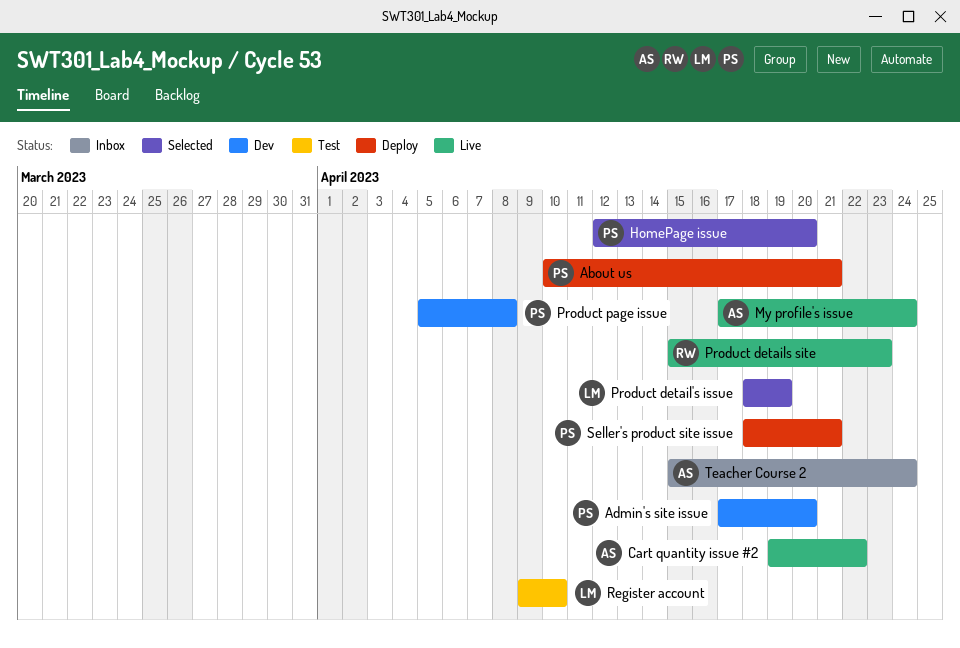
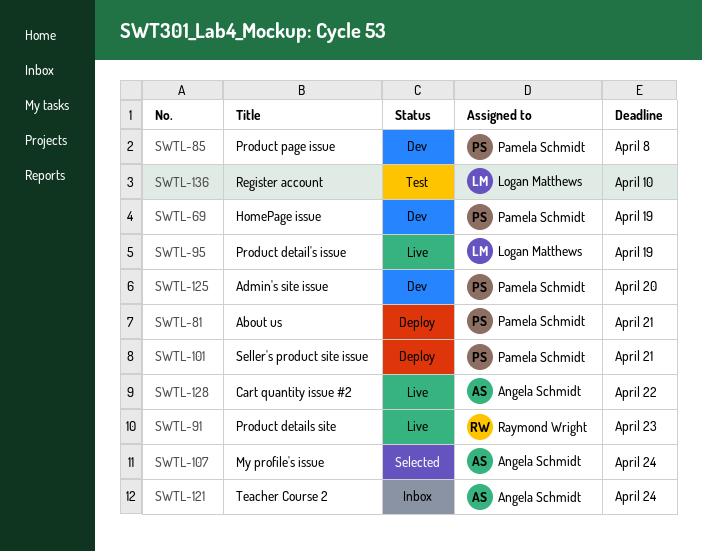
HomePage issue, status: Selected -> Dev
HomePage issue, due: Apr 20 -> Apr 19
My profile's issue, status: Live -> Selected
Product detail's issue, status: Selected -> Live

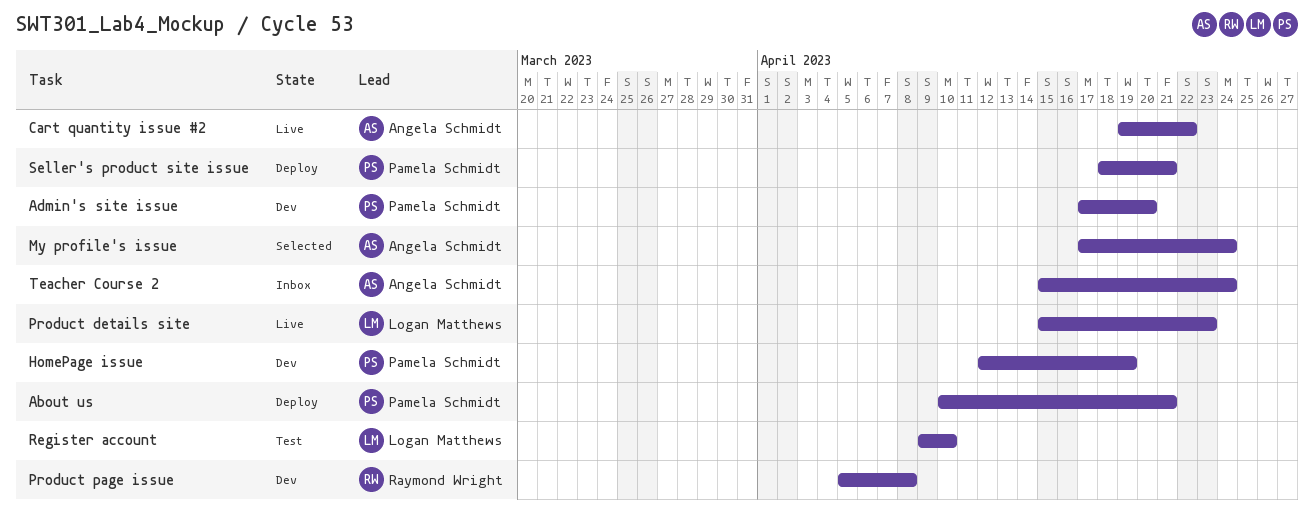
Product detail's issue: present -> none
Product details site, owner: Raymond Wright -> Logan Matthews
Product page issue, owner: Pamela Schmidt -> Raymond Wright

